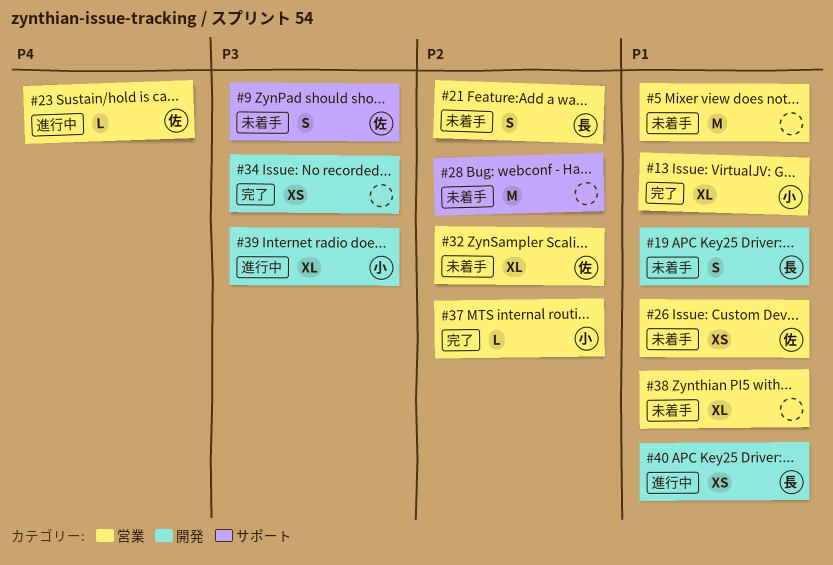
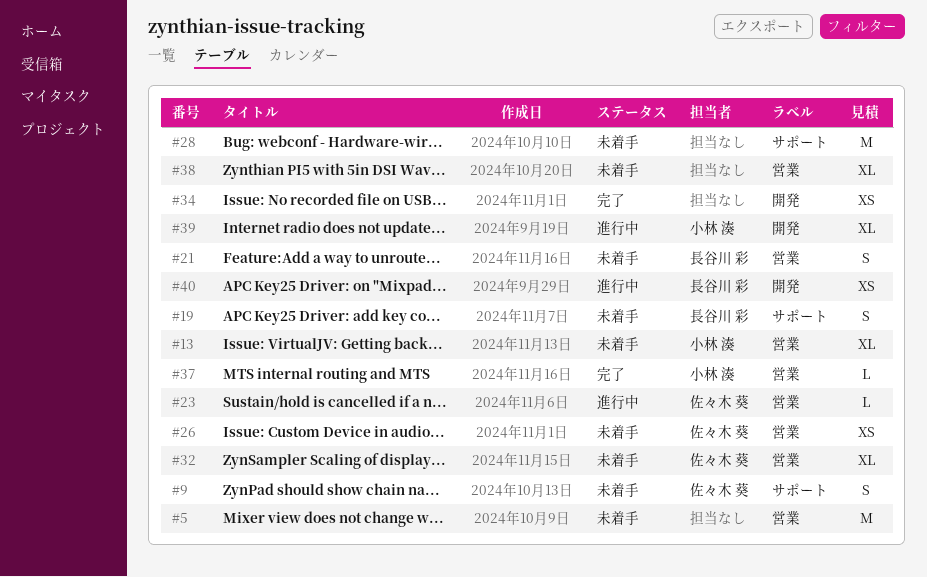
#13, status: 完了 -> 未着手
#19, label: 開発 -> サポート

